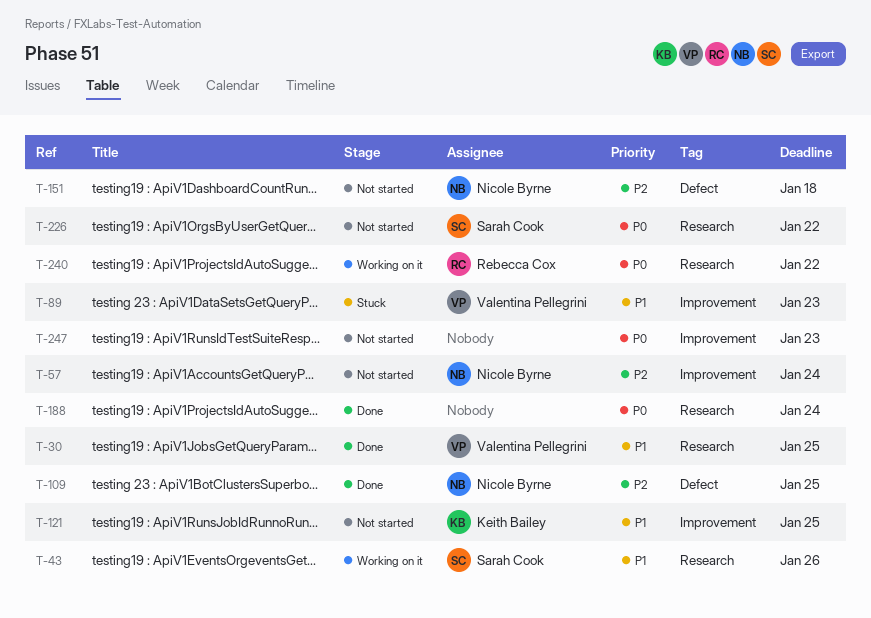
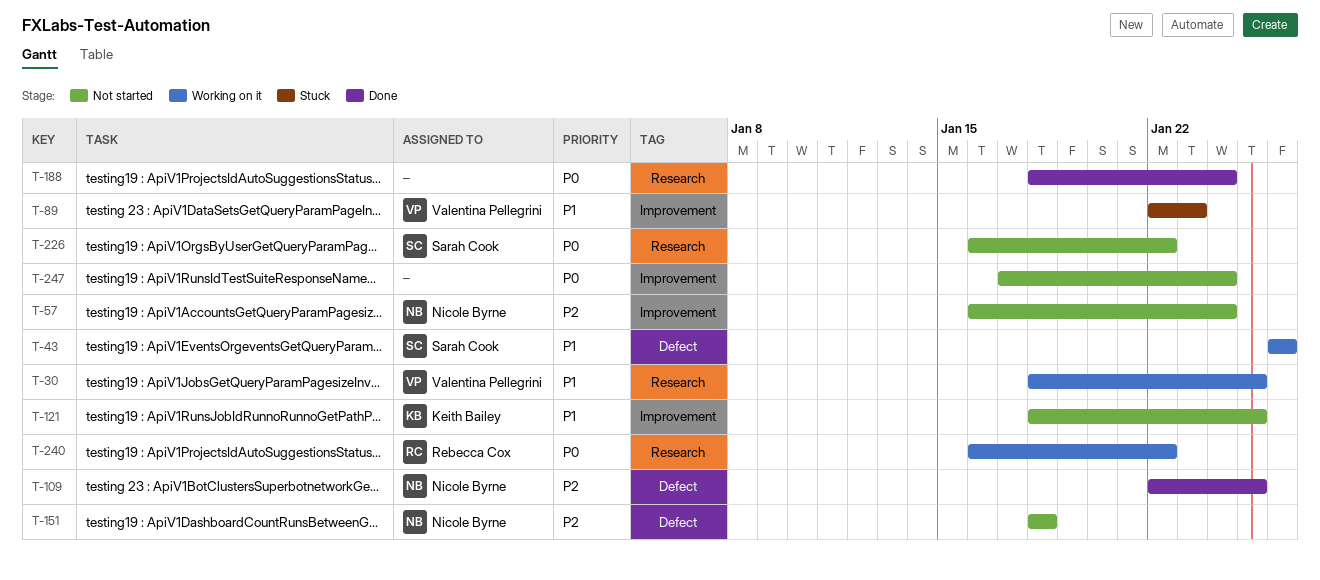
T-30, status: Done -> Working on it
T-43, label: Research -> Defect
T-247, due: Jan 23 -> Jan 24

